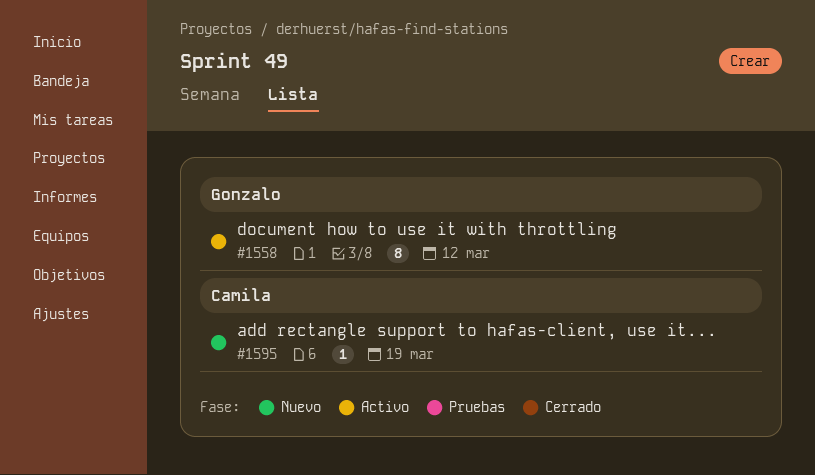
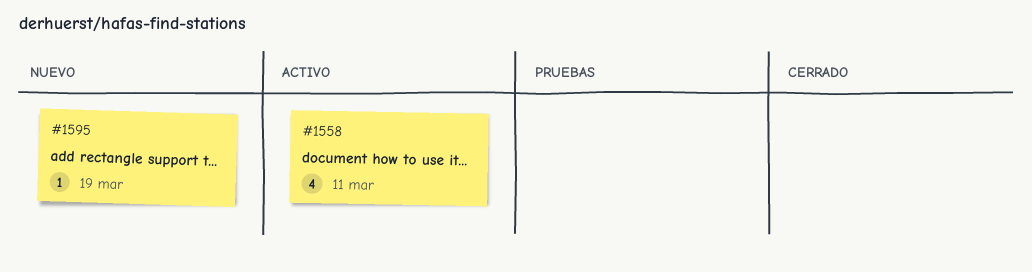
#1558, estimate: 8 -> 4
#1558, due: Mar 12 -> Mar 11

